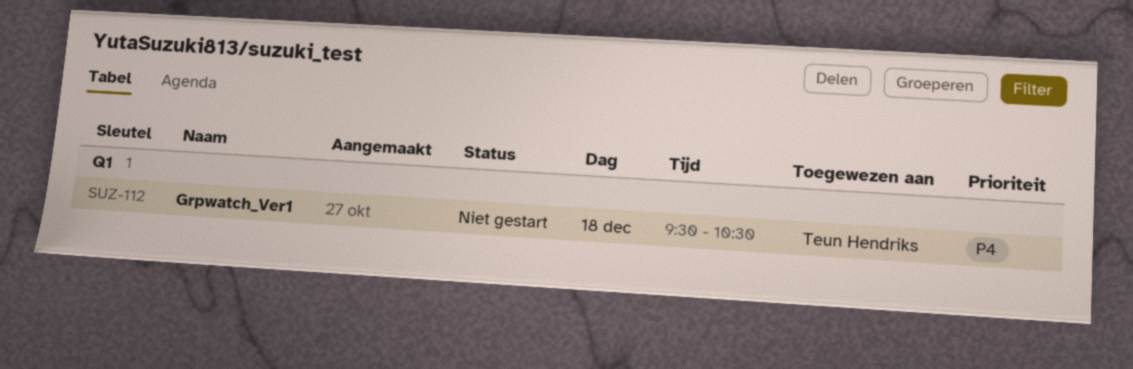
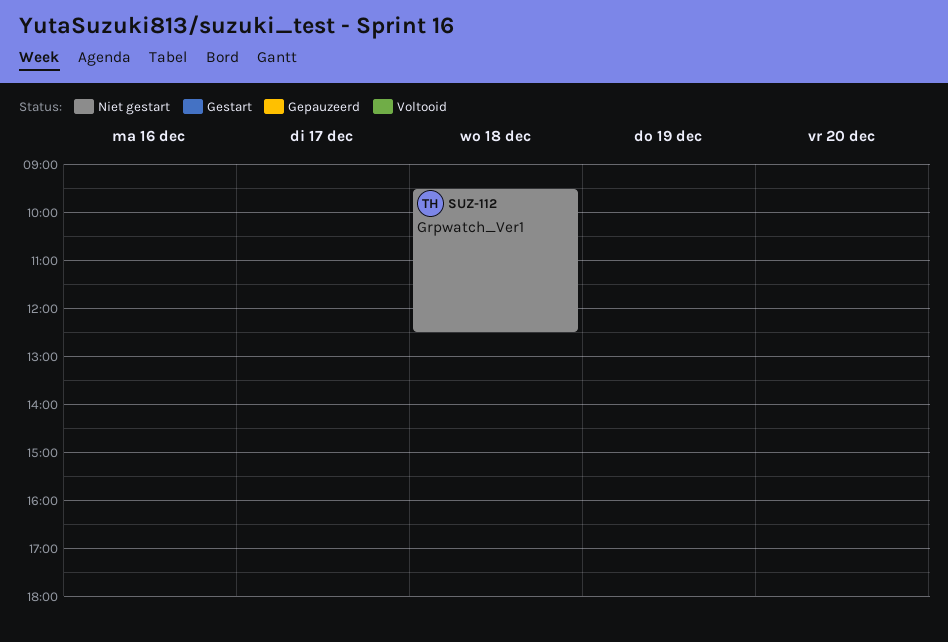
SUZ-112, ends: 10:30 -> 12:30

